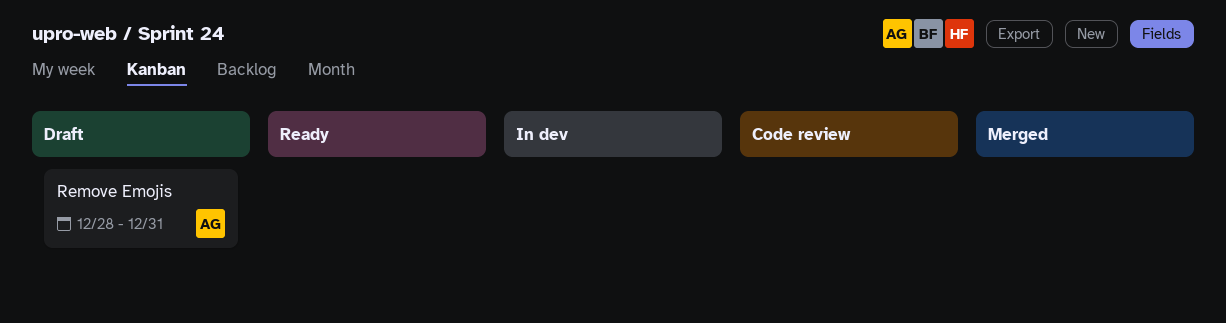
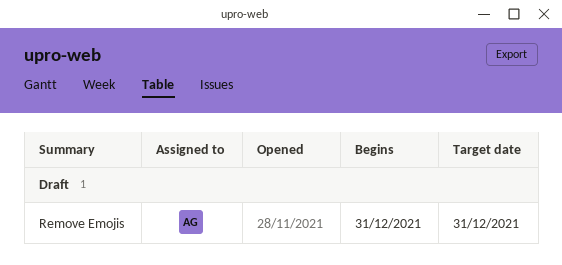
Remove Emojis, start: Dec 28 -> Dec 31

